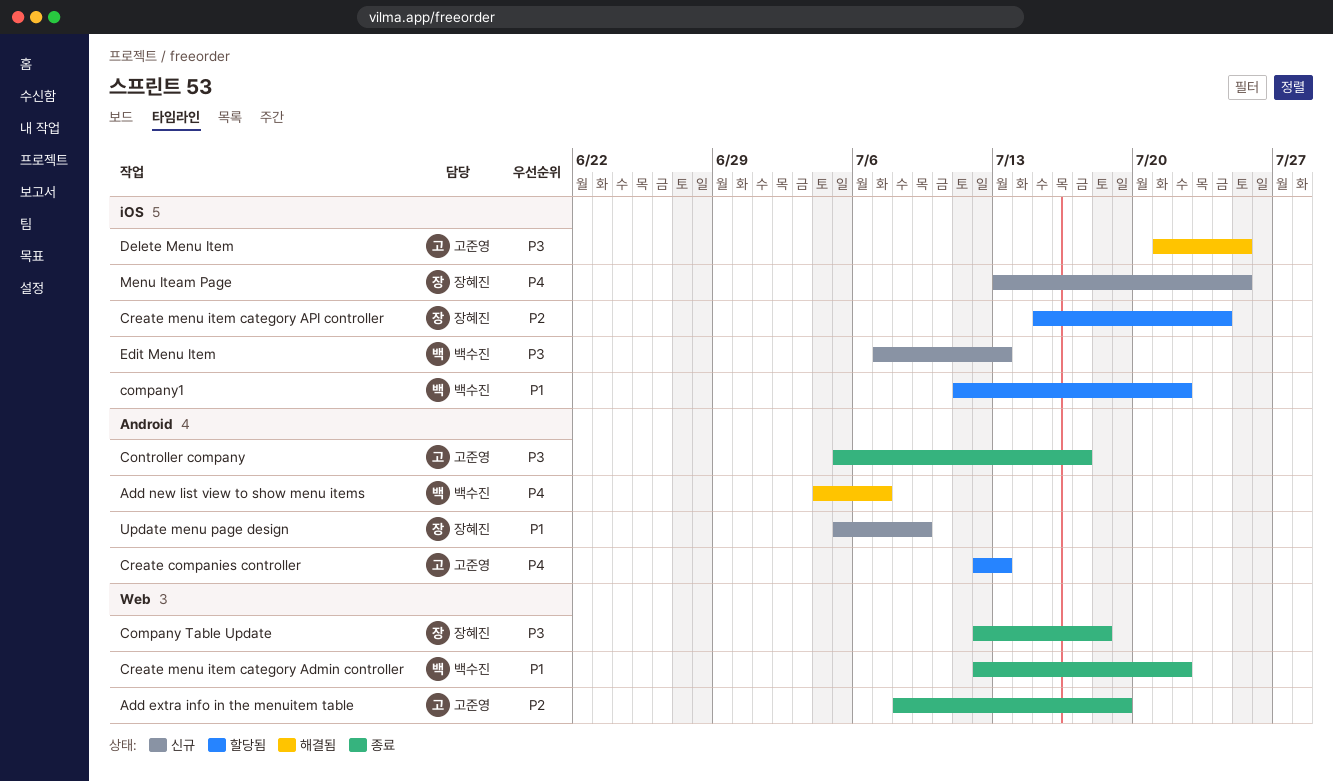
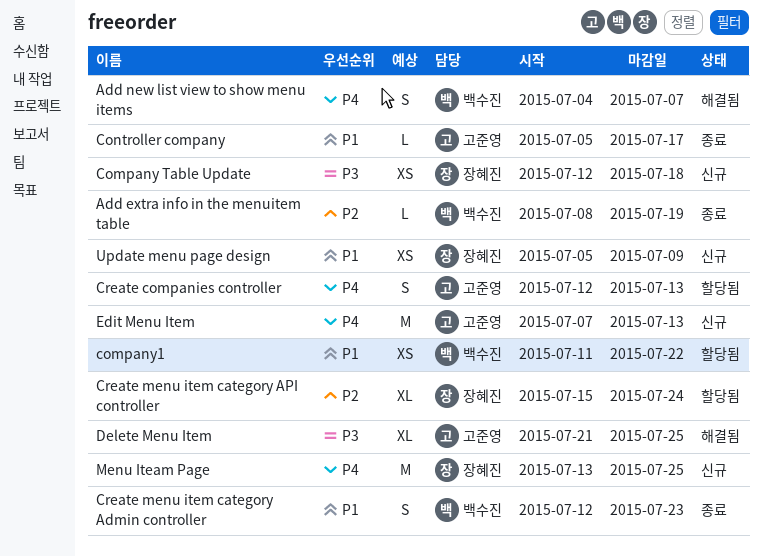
Add extra info in the menuitem table, owner: 고준영 -> 백수진
Company Table Update, status: 종료 -> 신규
Controller company, priority: P3 -> P1
Create menu item category Admin controller, due: Jul 22 -> Jul 23
Edit Menu Item, owner: 백수진 -> 고준영
Edit Menu Item, priority: P3 -> P4

